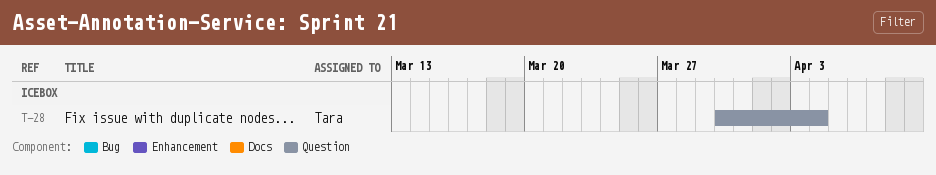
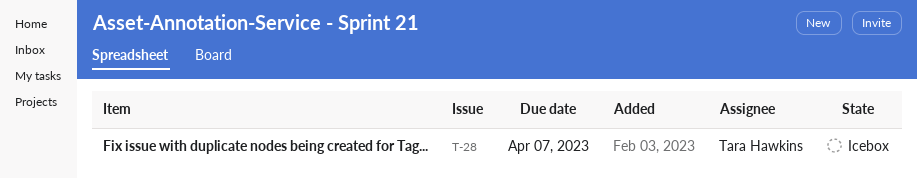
T-28, due: Apr 4 -> Apr 7

